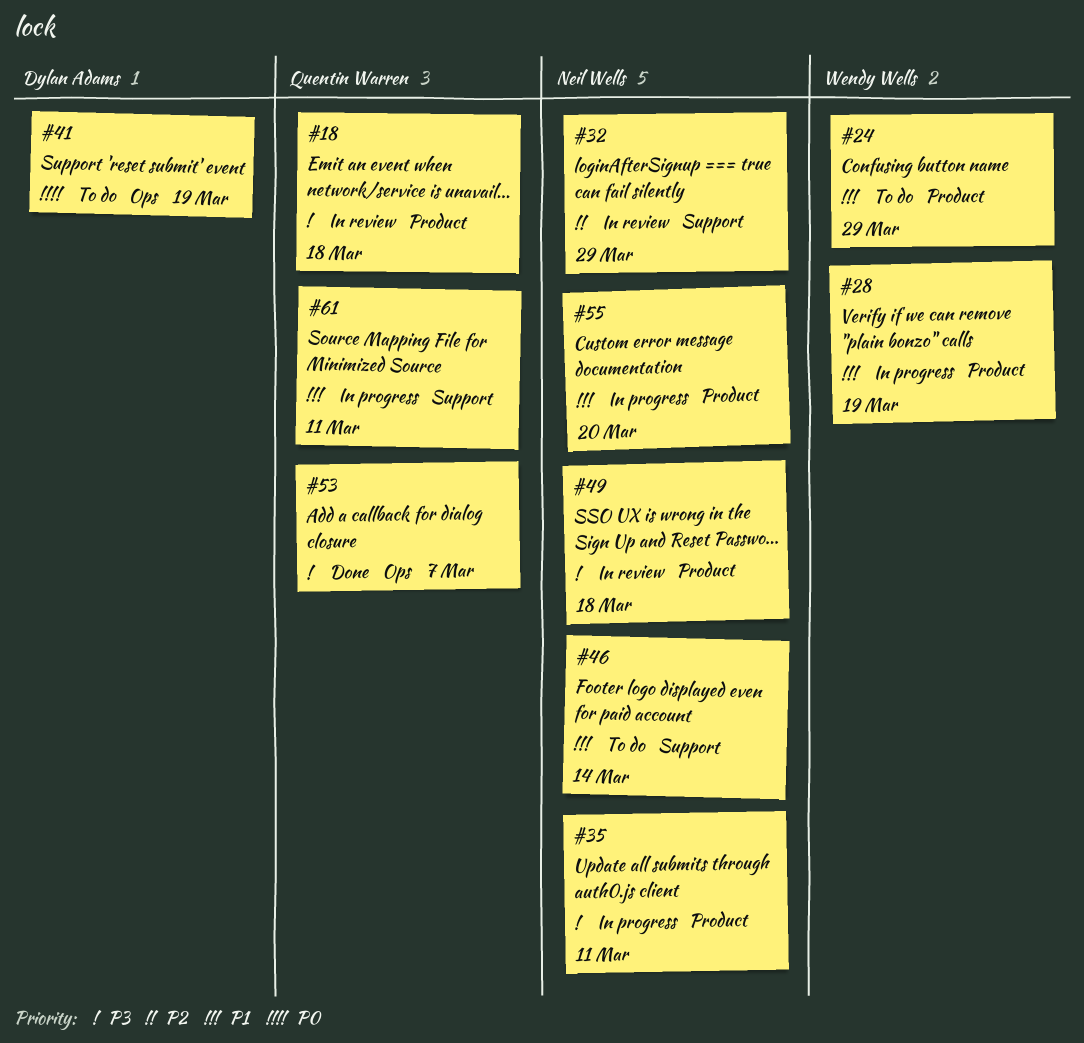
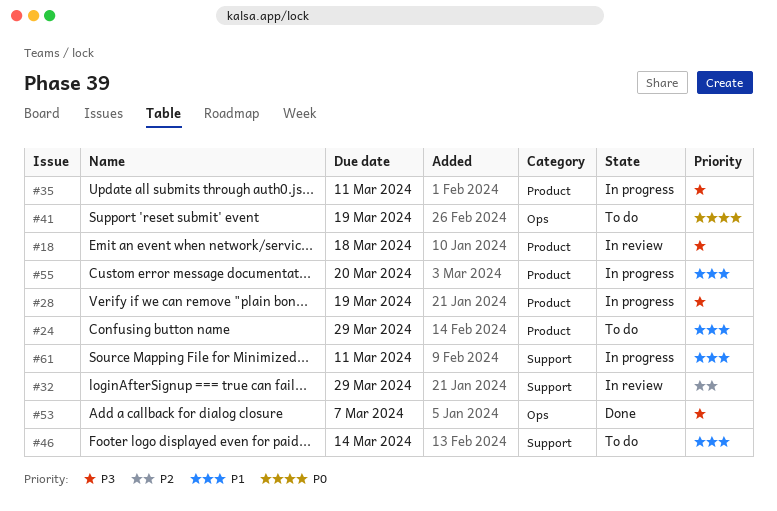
#28, priority: P1 -> P3
#49: present -> none

